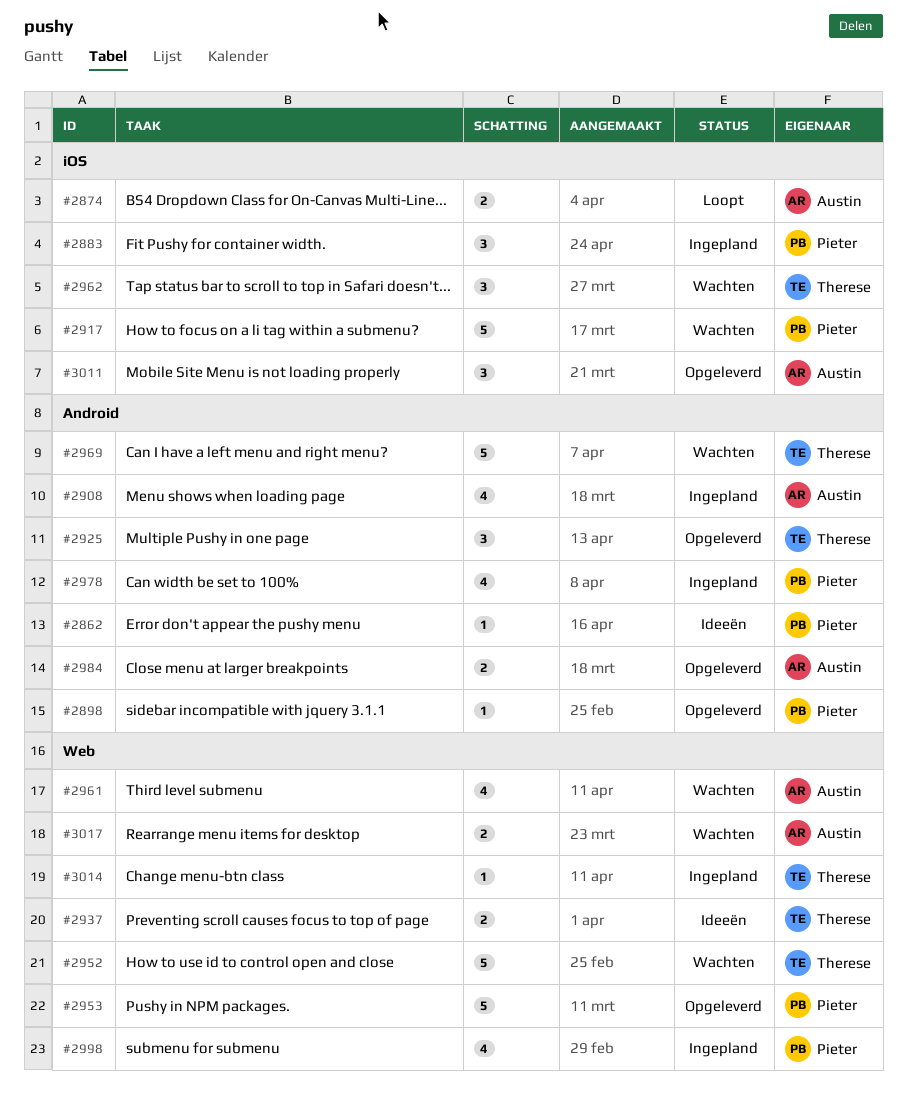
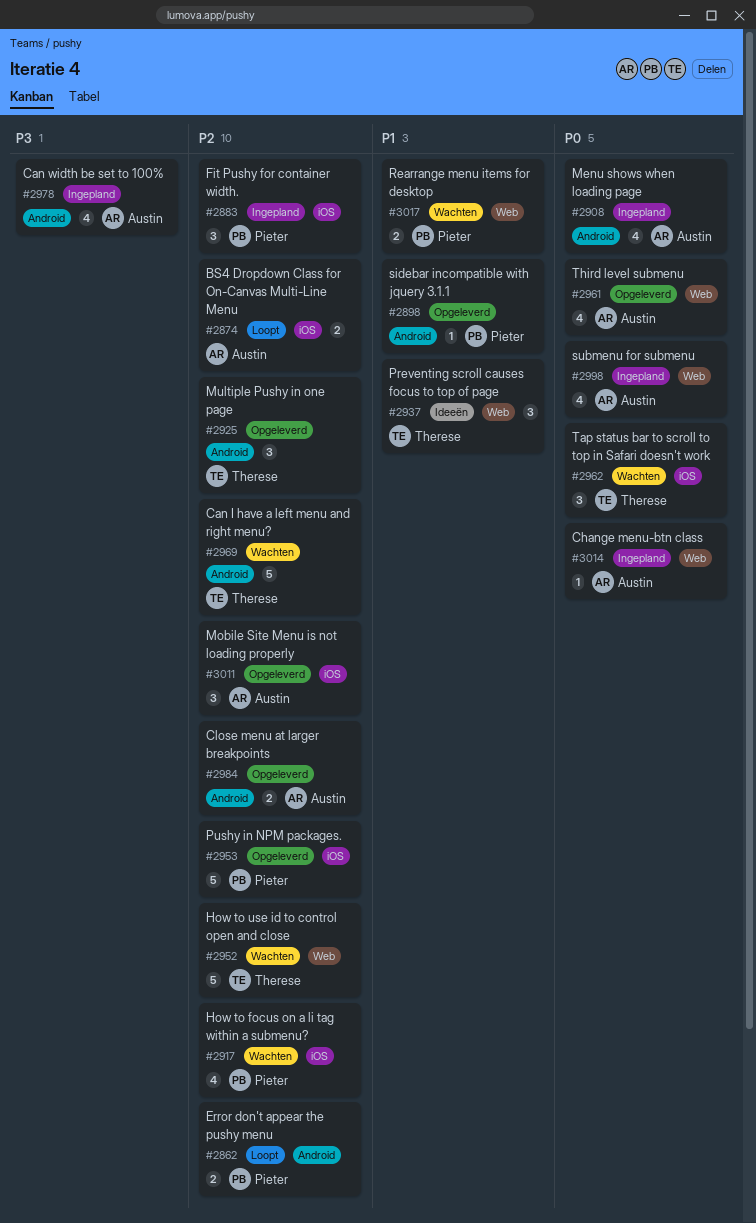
#2862, status: Ideeën -> Loopt
#2862, estimate: 1 -> 2
#2917, estimate: 5 -> 4
#2937, estimate: 2 -> 3
#2953, label: Web -> iOS
#2961, status: Wachten -> Opgeleverd
#2978, owner: Pieter -> Austin
#2998, owner: Pieter -> Austin
#3014, owner: Therese -> Austin
#3017, owner: Austin -> Pieter

